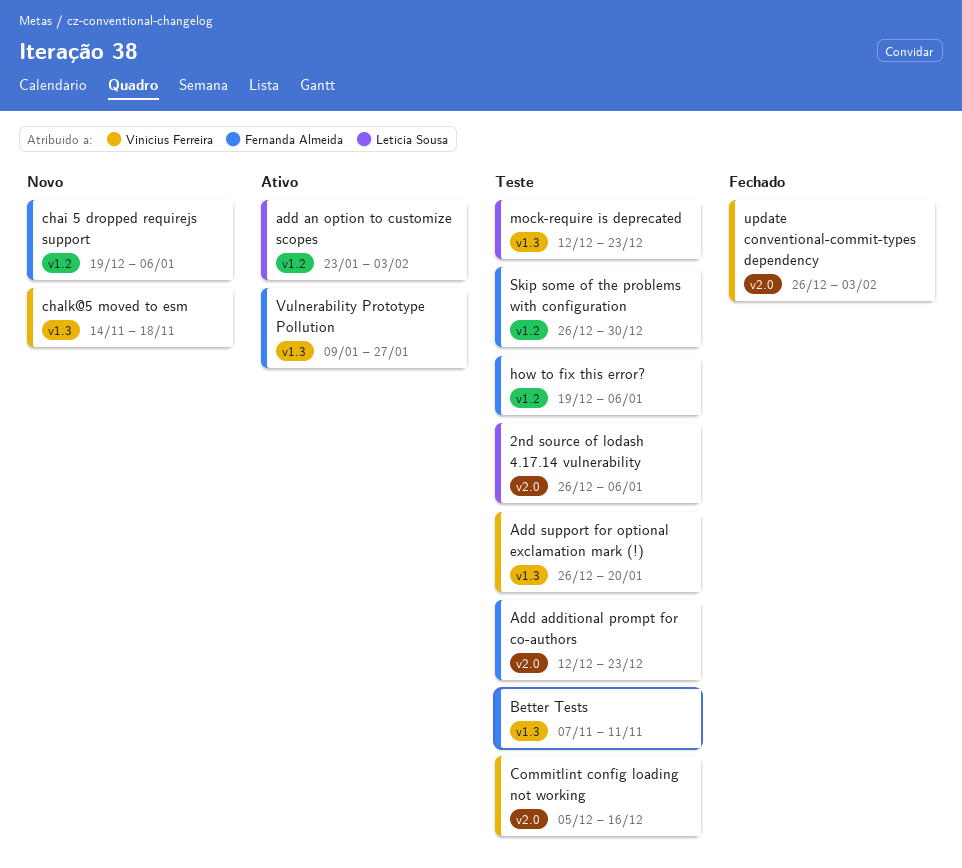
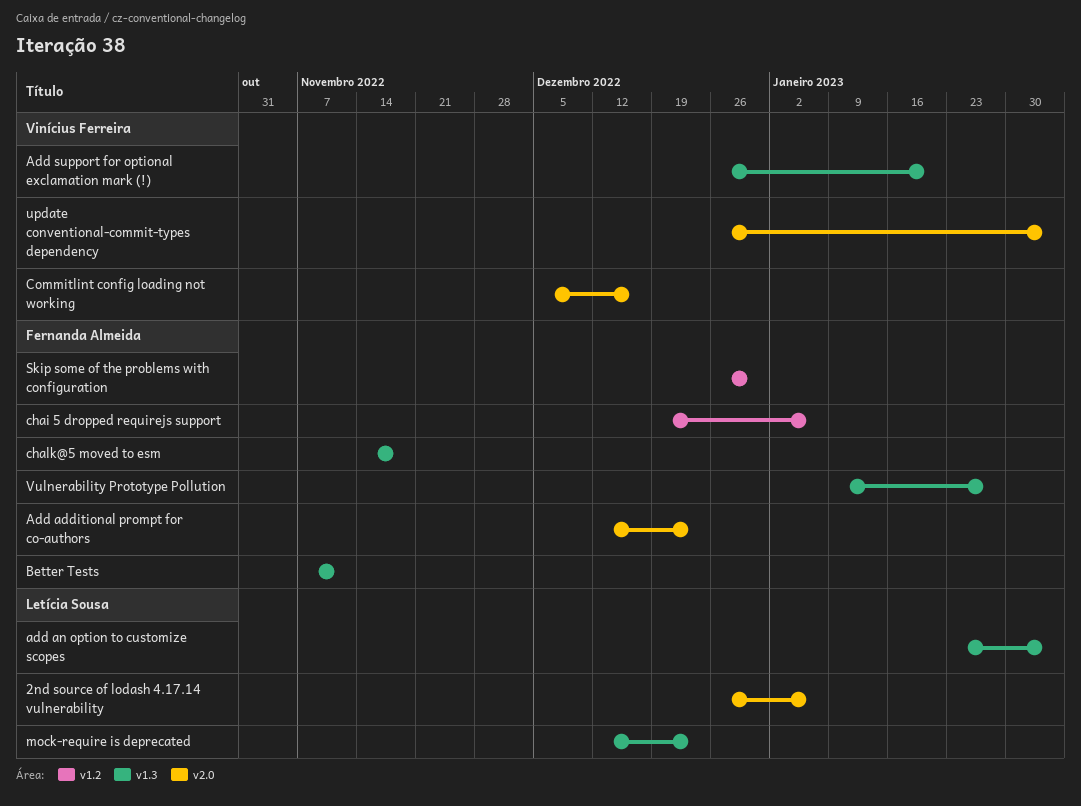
add an option to customize scopes, label: v1.2 -> v1.3
chalk@5 moved to esm, owner: Vinícius Ferreira -> Fernanda Almeida
how to fix this error?: present -> none

